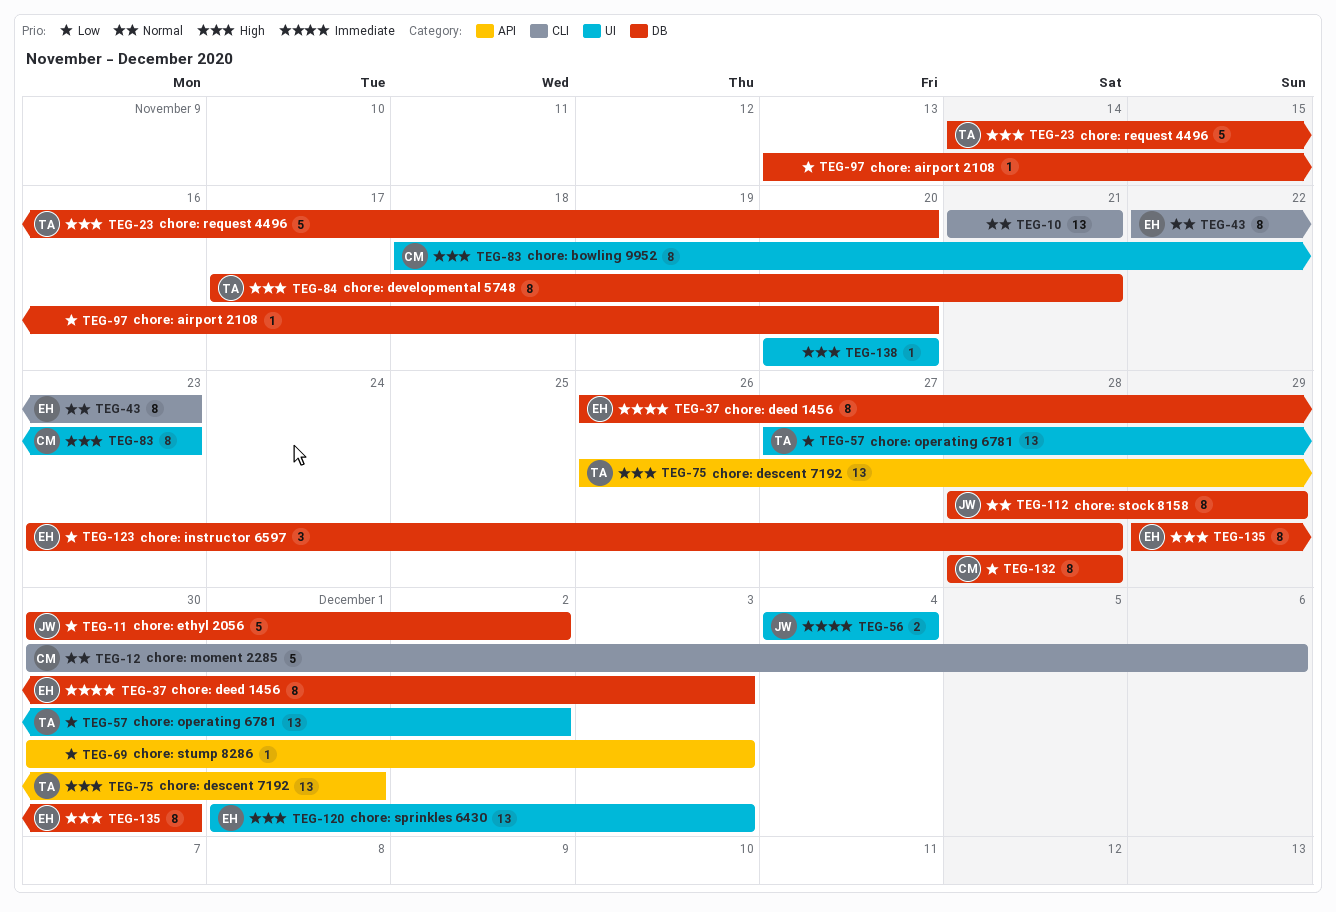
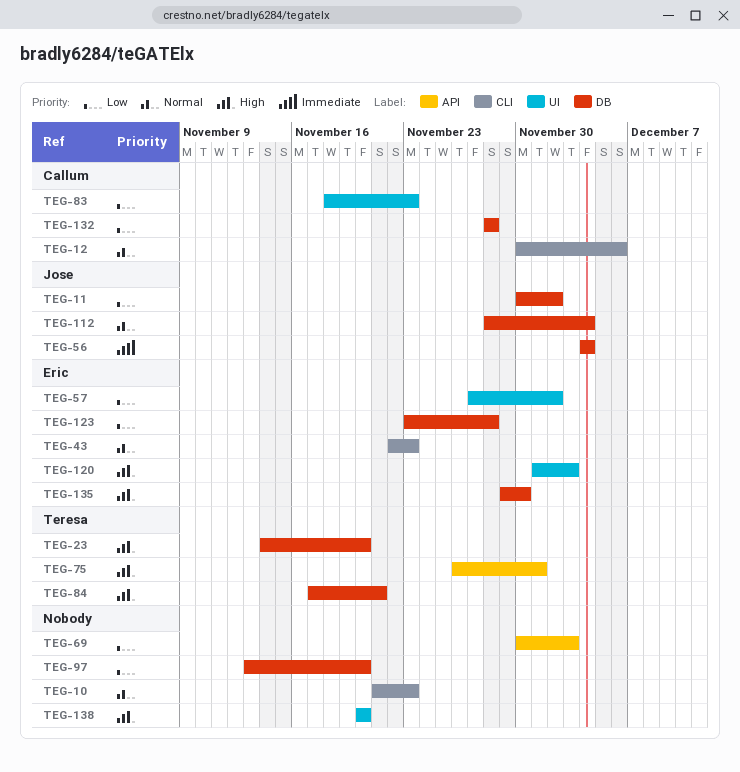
TEG-10, due: Nov 21 -> Nov 23
TEG-37: present -> none
TEG-56, label: UI -> DB
TEG-57, owner: Teresa -> Eric
TEG-83, priority: High -> Low
TEG-112, due: Nov 29 -> Dec 4

